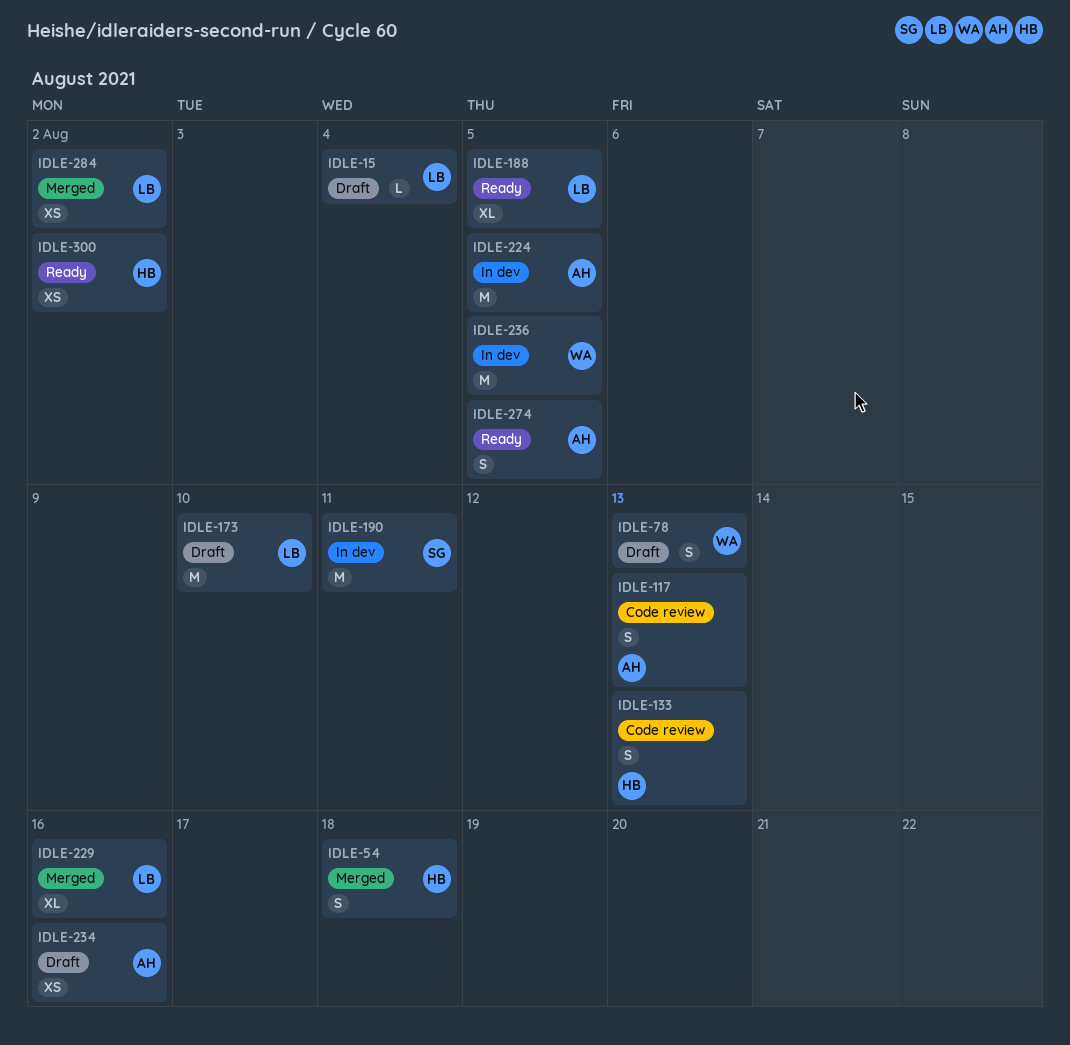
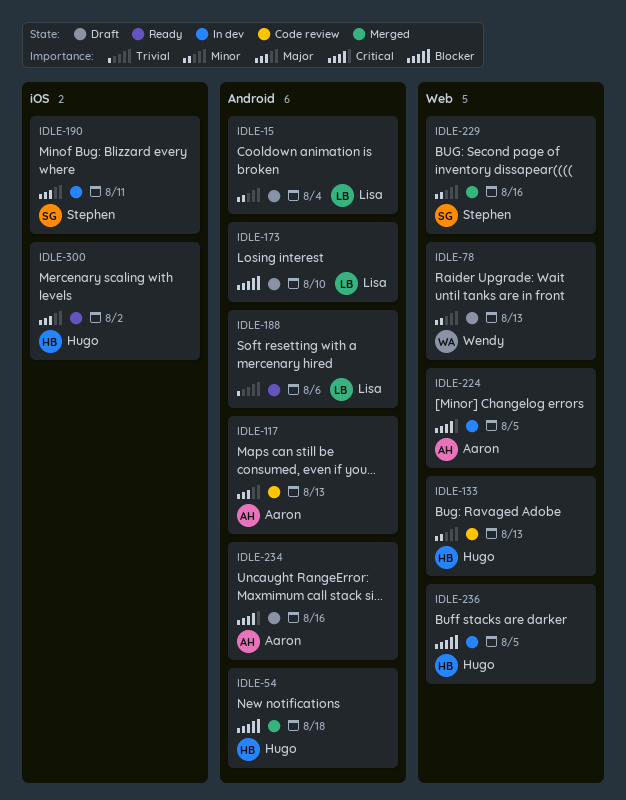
IDLE-188, due: Aug 5 -> Aug 6
IDLE-229, owner: Lisa -> Stephen
IDLE-236, owner: Wendy -> Hugo
IDLE-274: present -> none
IDLE-284: present -> none

